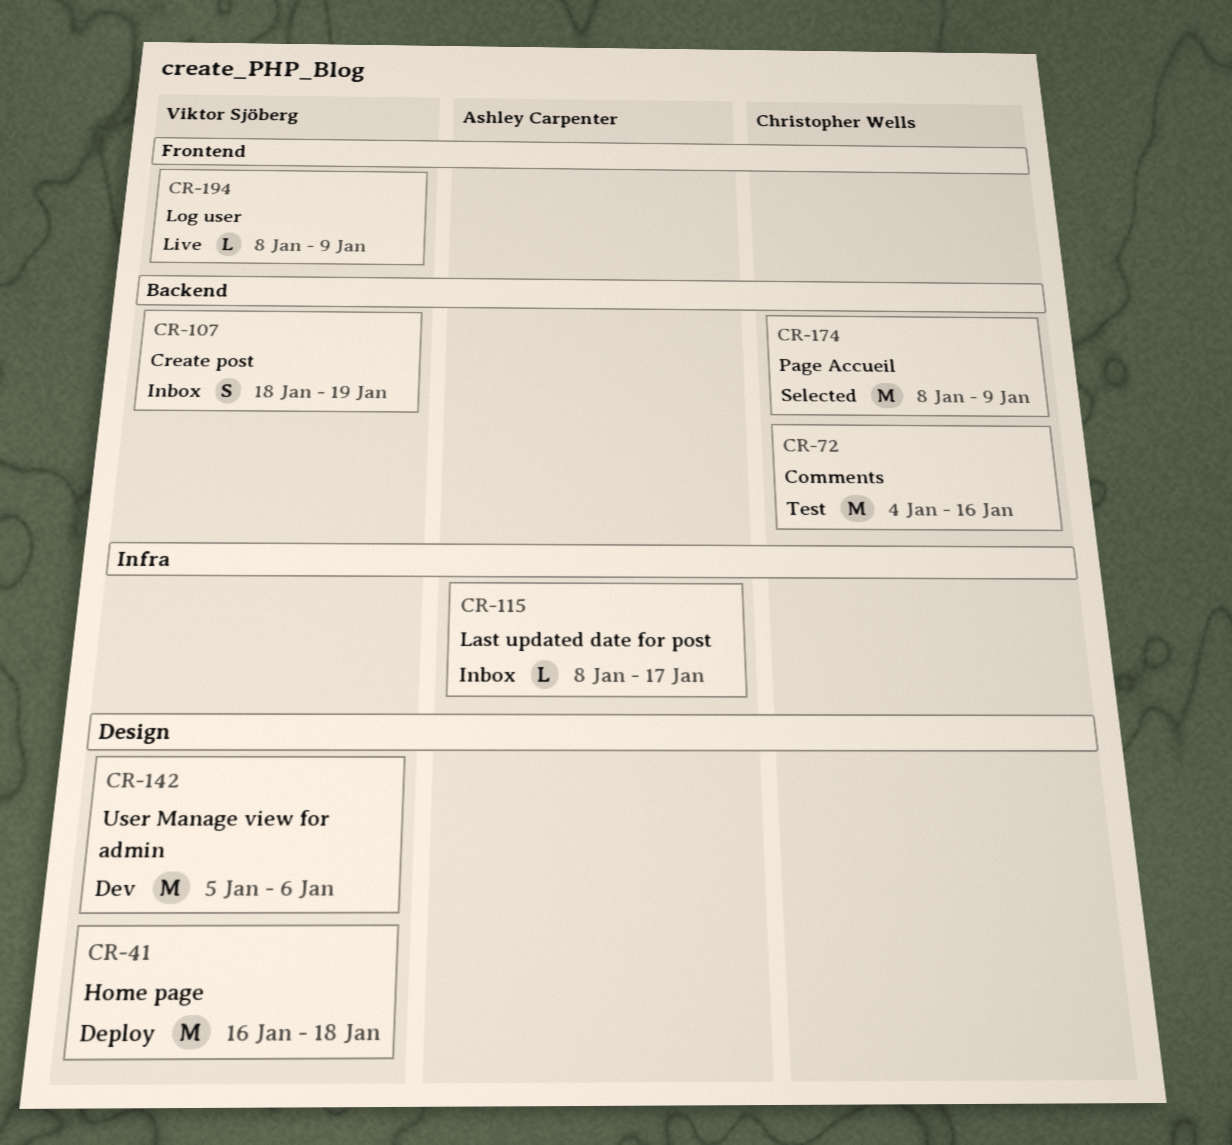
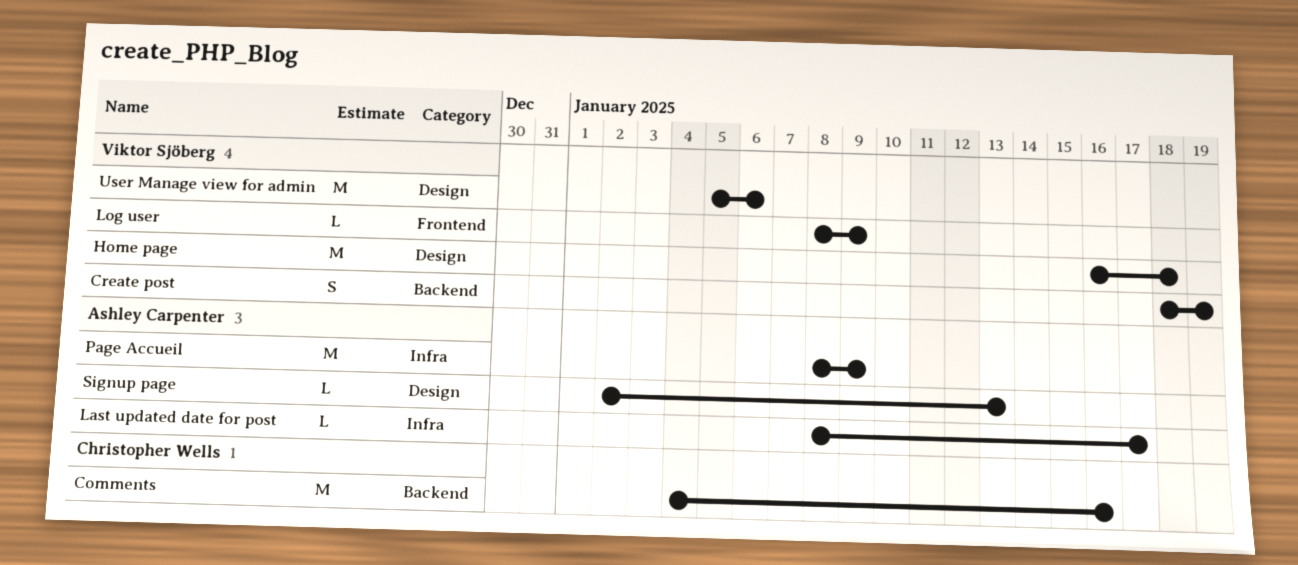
Page Accueil, owner: Christopher Wells -> Ashley Carpenter
Page Accueil, label: Backend -> Infra
Signup page: none -> present

